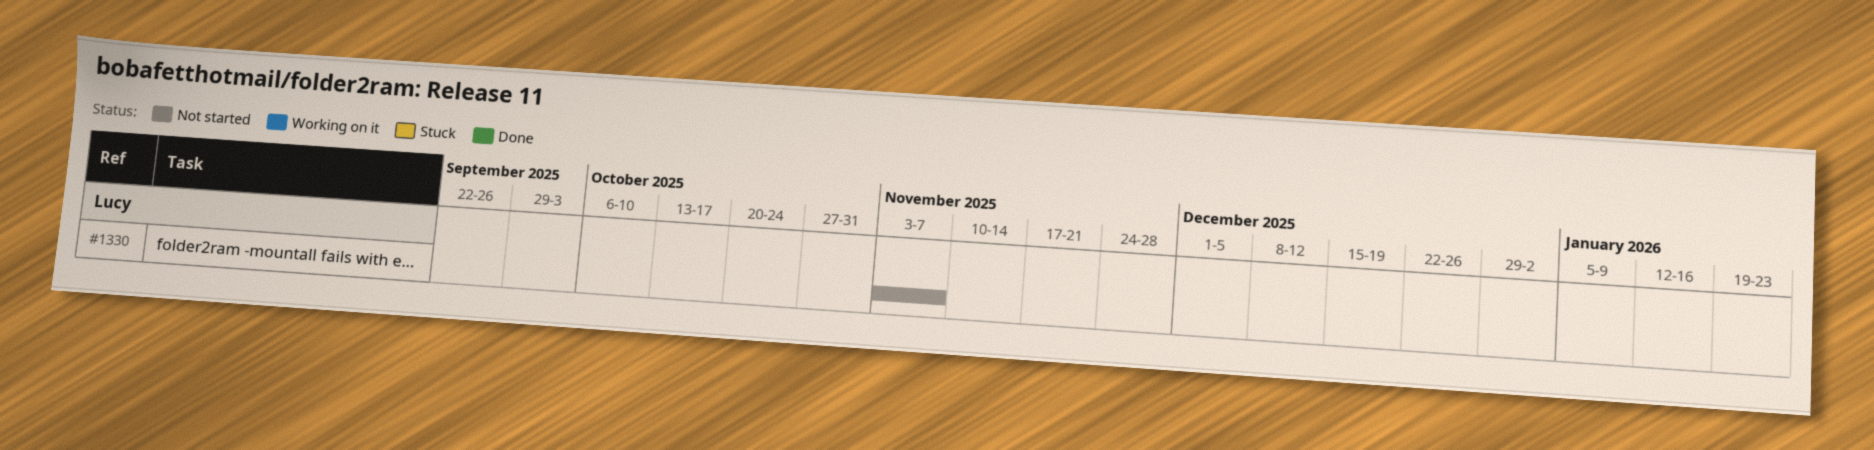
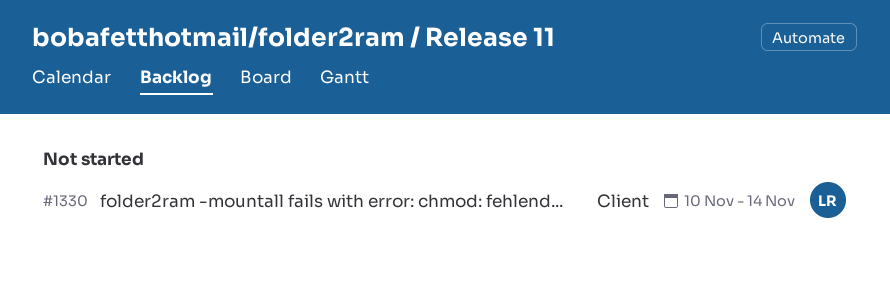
#1330, start: Nov 3 -> Nov 10
#1330, due: Nov 7 -> Nov 14

